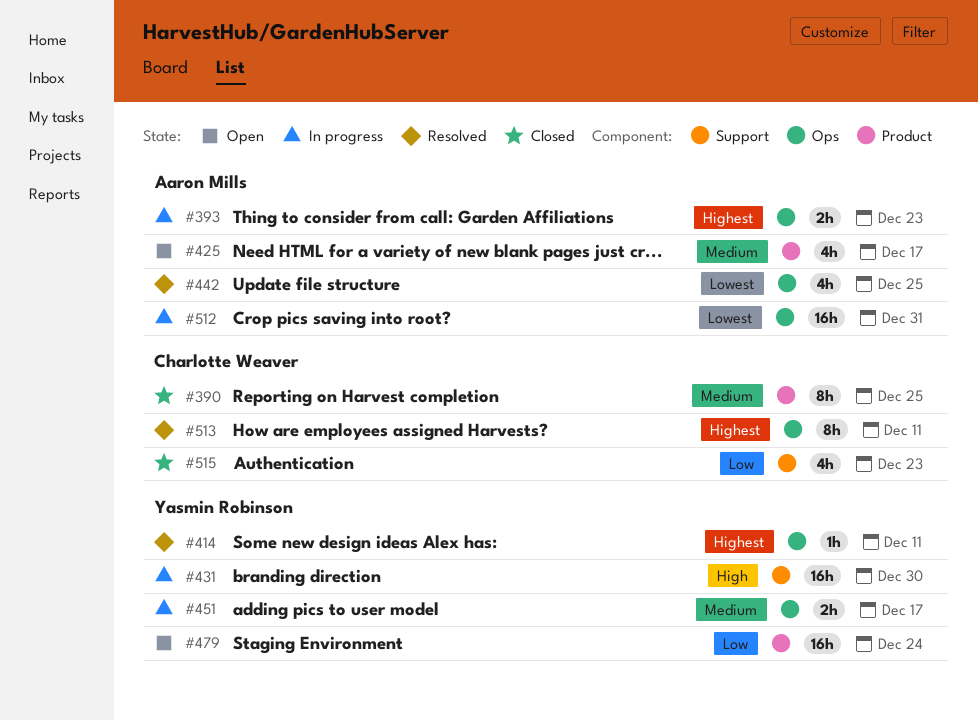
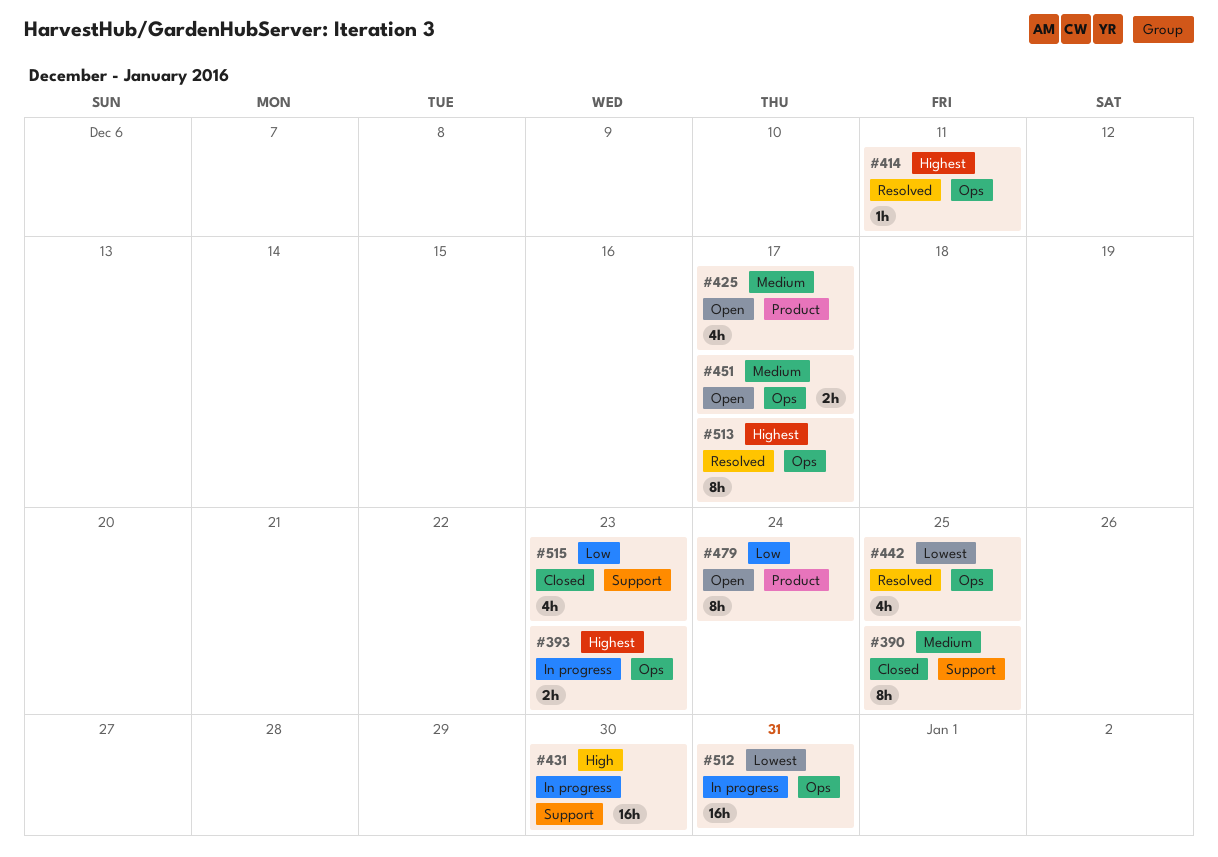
#390, label: Product -> Support
#451, status: In progress -> Open
#479, estimate: 16h -> 8h
#513, due: Dec 11 -> Dec 17

